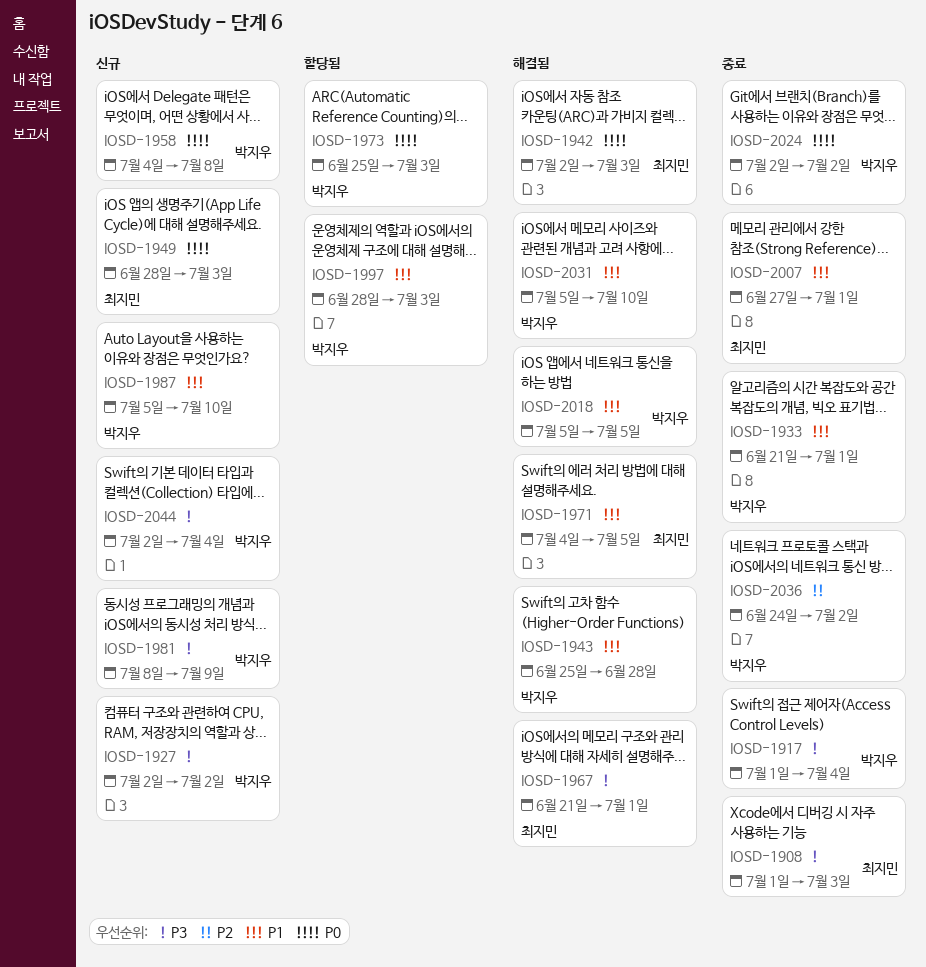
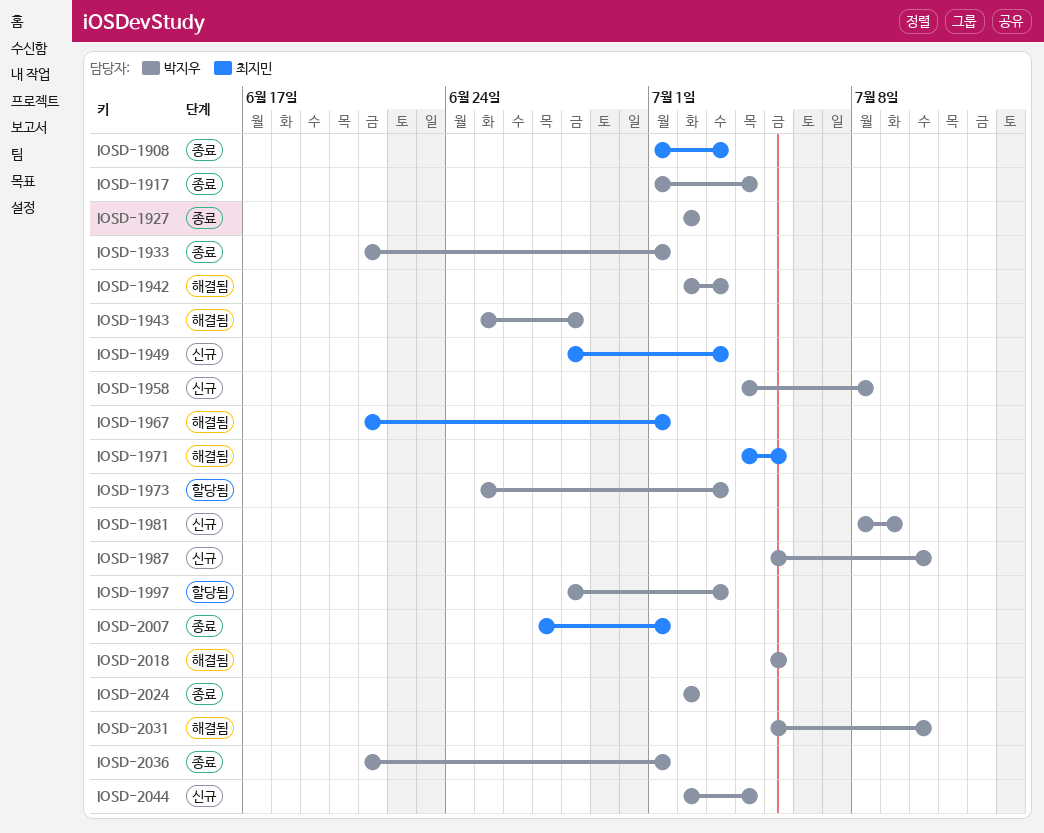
IOSD-1927, status: 신규 -> 종료
IOSD-1942, owner: 최지민 -> 박지우
IOSD-2036, start: Jun 24 -> Jun 21
IOSD-2036, due: Jul 2 -> Jul 1

